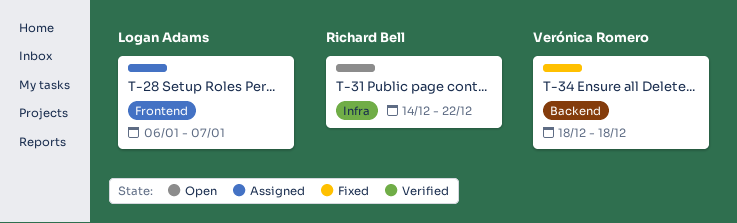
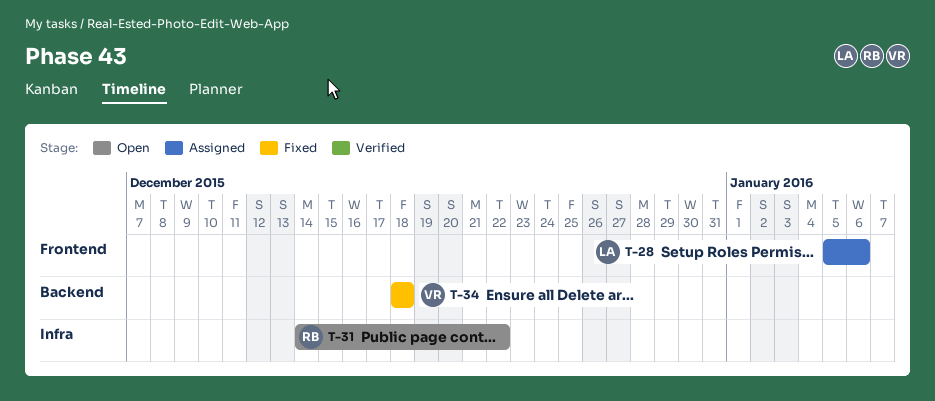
T-28, start: Jan 6 -> Jan 5
T-28, due: Jan 7 -> Jan 6

